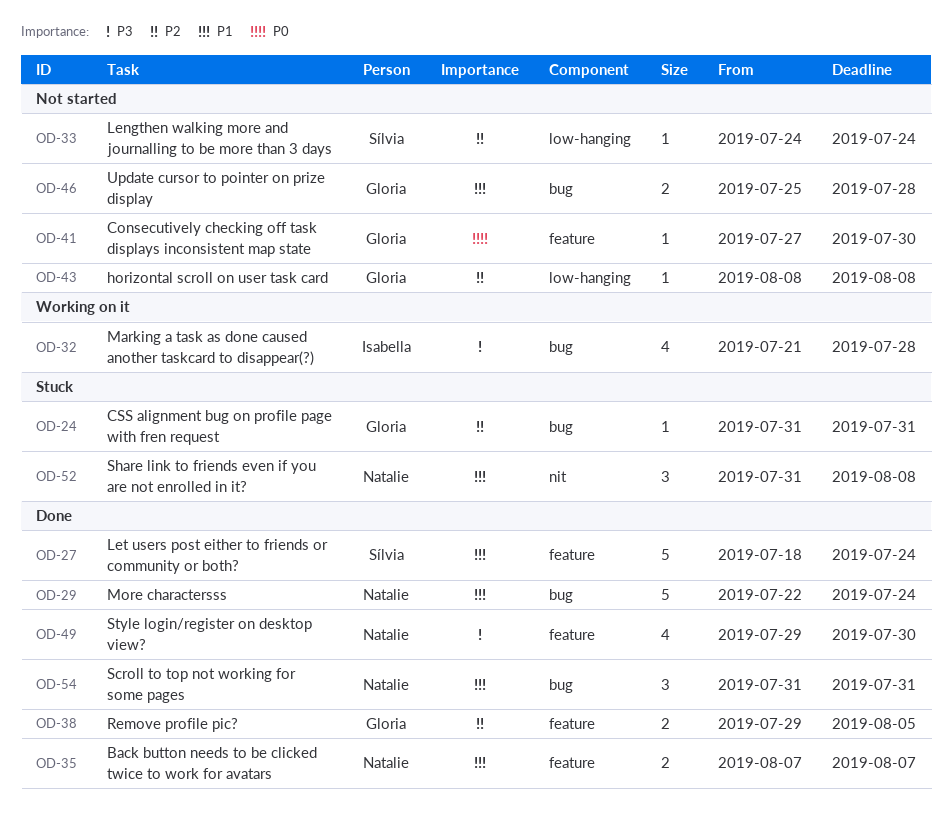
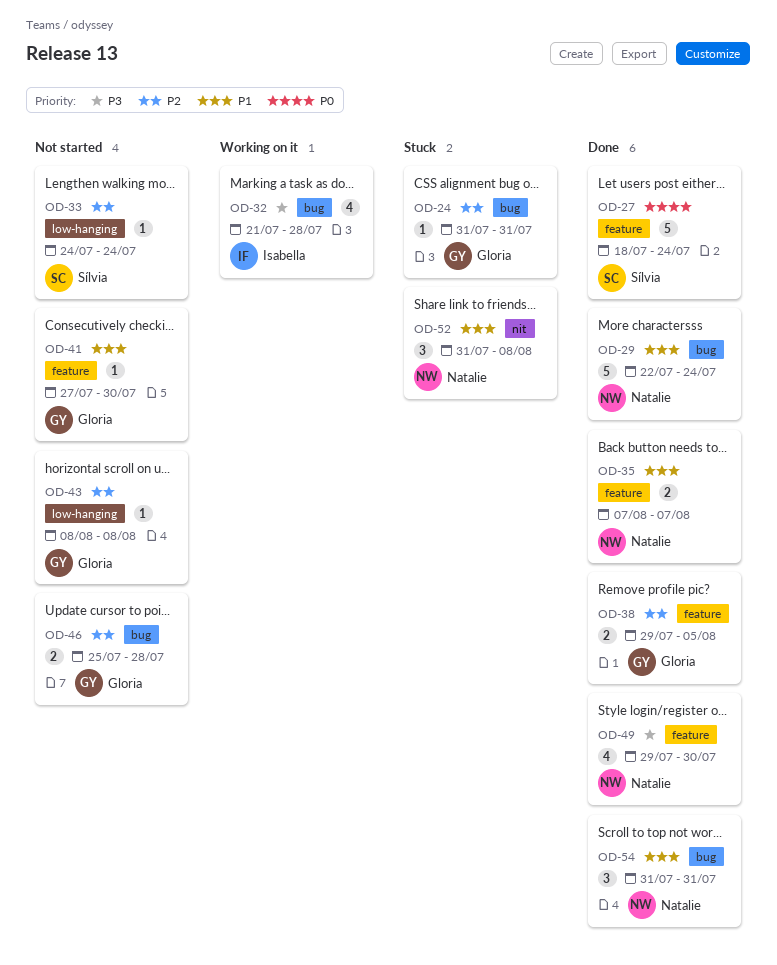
OD-27, priority: P1 -> P0
OD-41, priority: P0 -> P1
OD-46, priority: P1 -> P2

